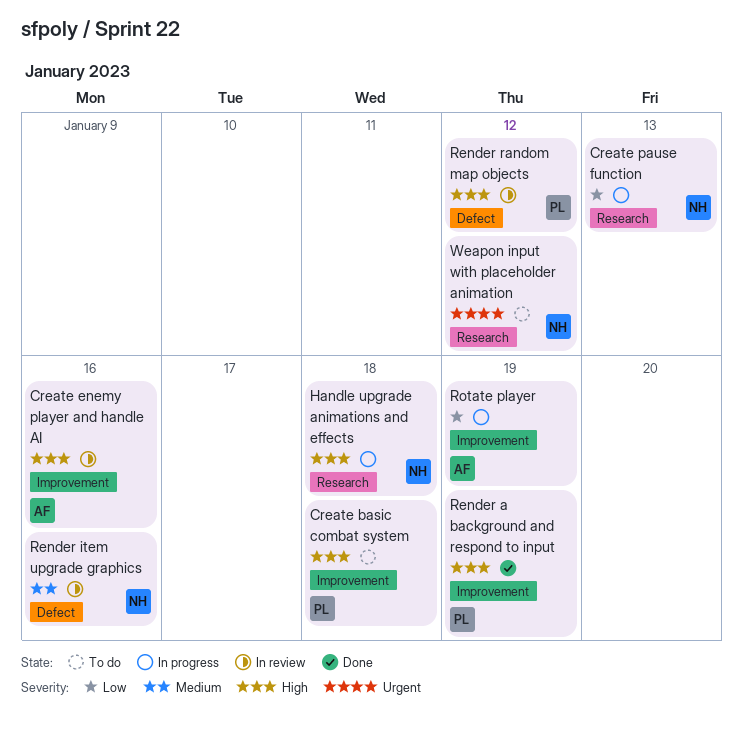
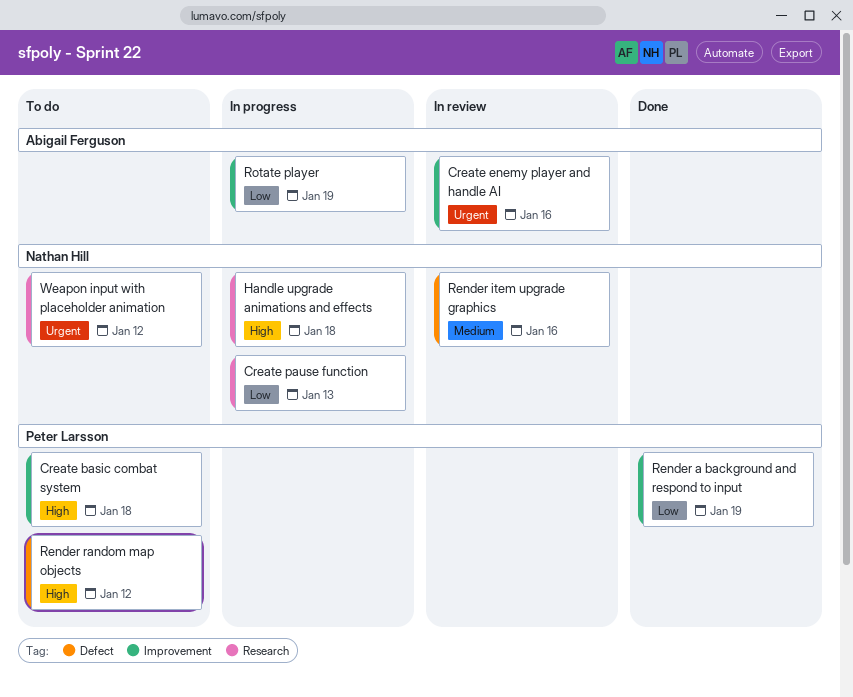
Create enemy player and handle AI, priority: High -> Urgent
Render a background and respond to input, priority: High -> Low
Render random map objects, status: In review -> To do

